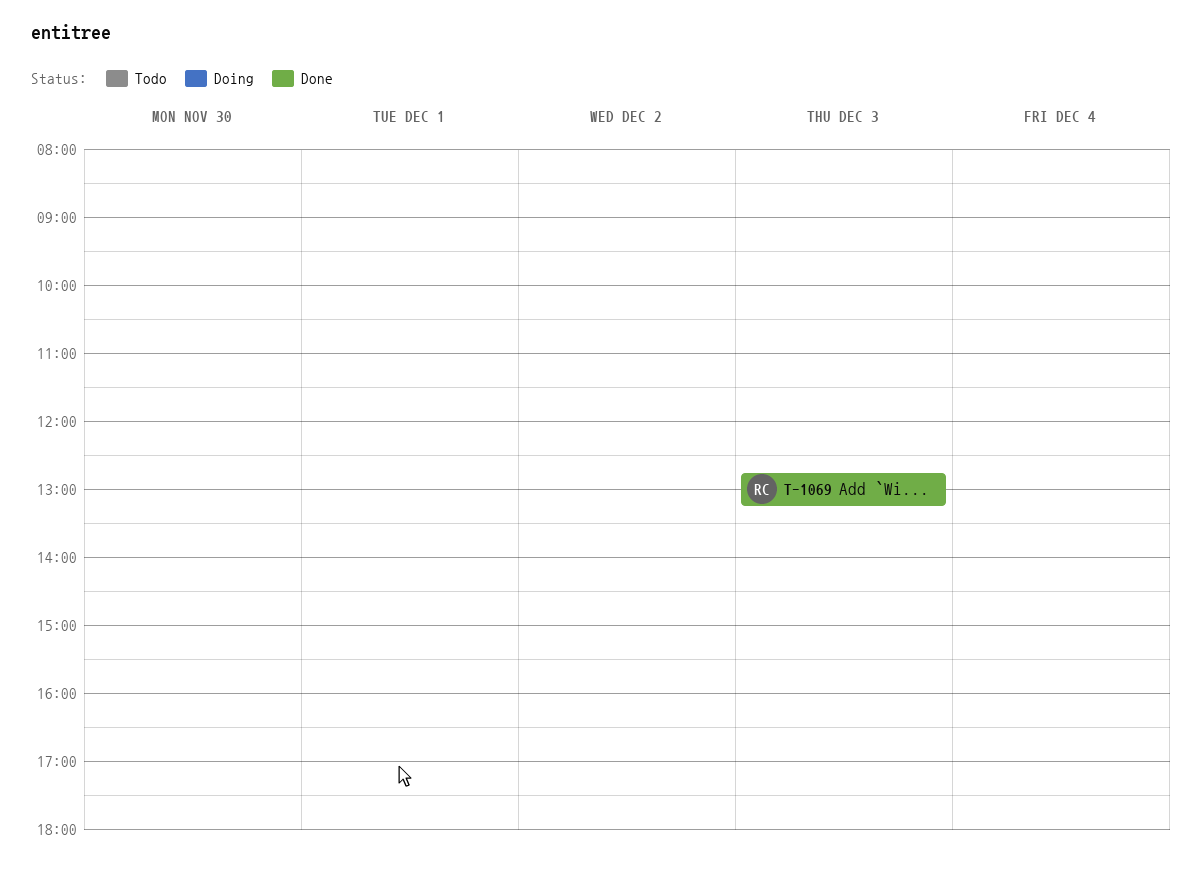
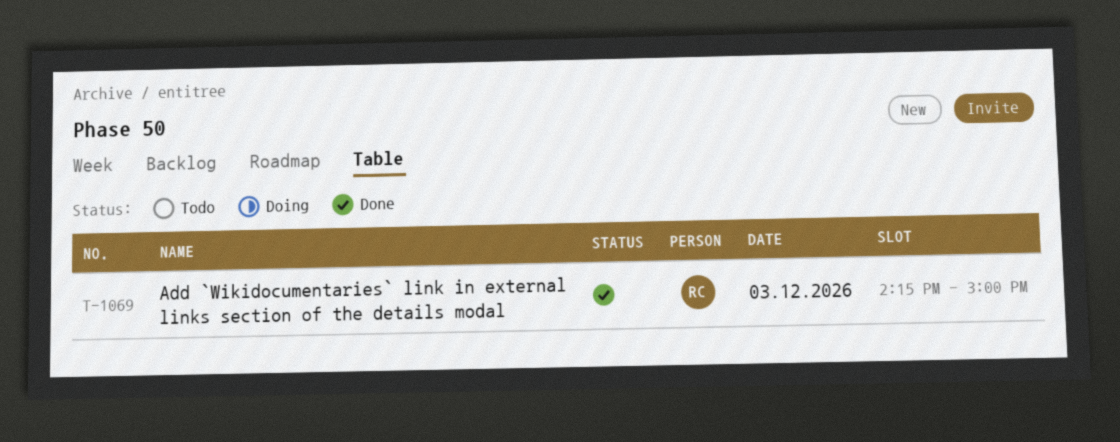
T-1069, begins: 12:45 -> 14:15
T-1069, ends: 13:15 -> 15:00

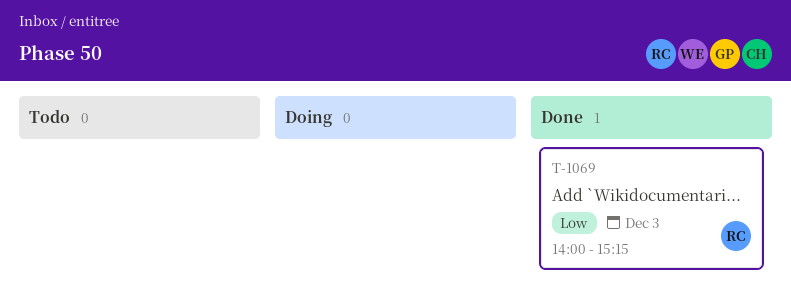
T-1069, begins: 14:15 -> 14:00
T-1069, ends: 15:00 -> 15:15

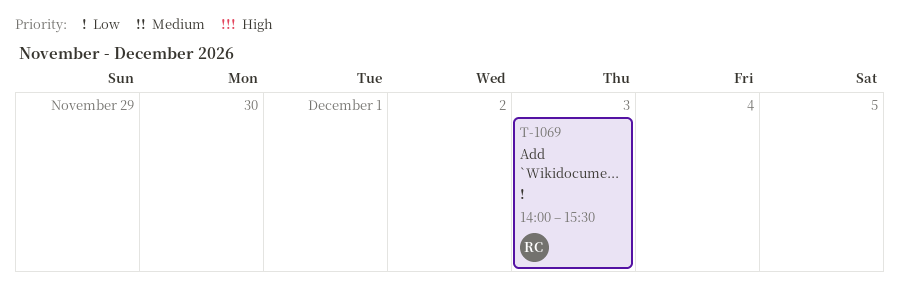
T-1069, ends: 15:15 -> 15:30

